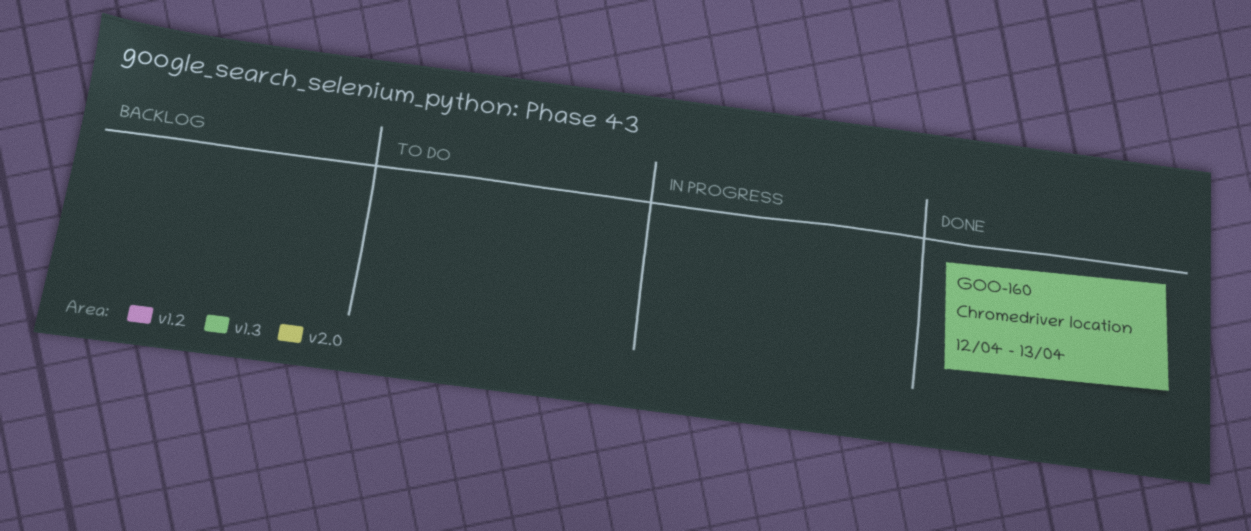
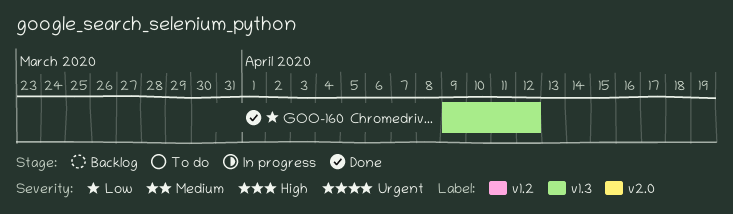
GOO-160, start: Apr 12 -> Apr 9
GOO-160, due: Apr 13 -> Apr 12

